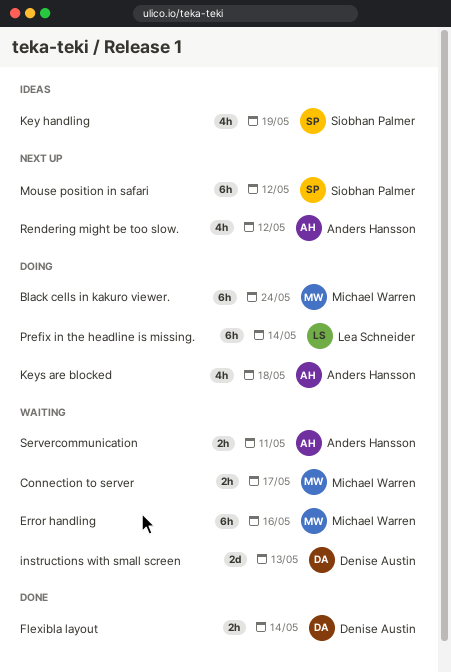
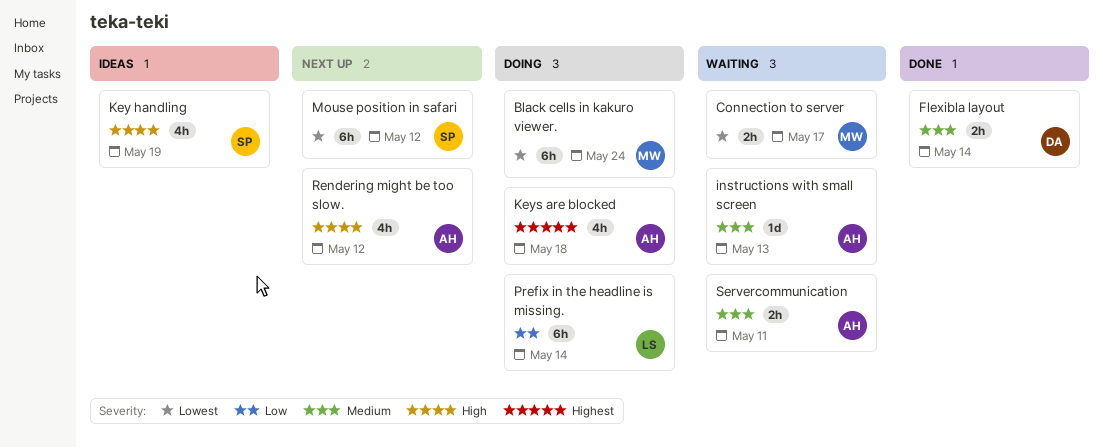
Error handling: present -> none
instructions with small screen, owner: Denise Austin -> Anders Hansson
instructions with small screen, estimate: 2d -> 1d

